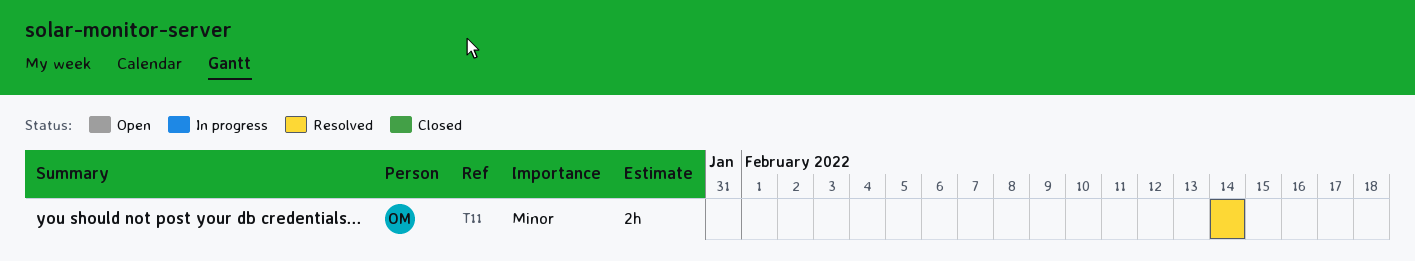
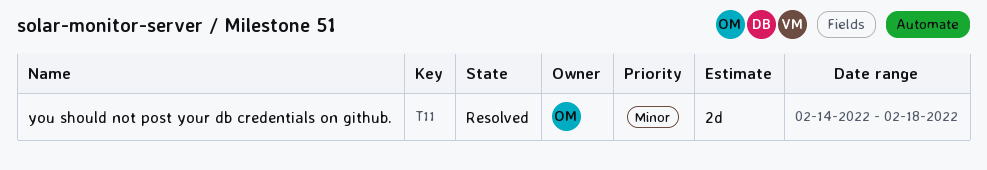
T11, estimate: 2h -> 2d
T11, due: Feb 14 -> Feb 18

